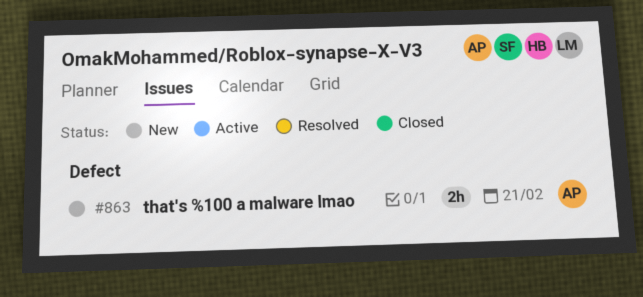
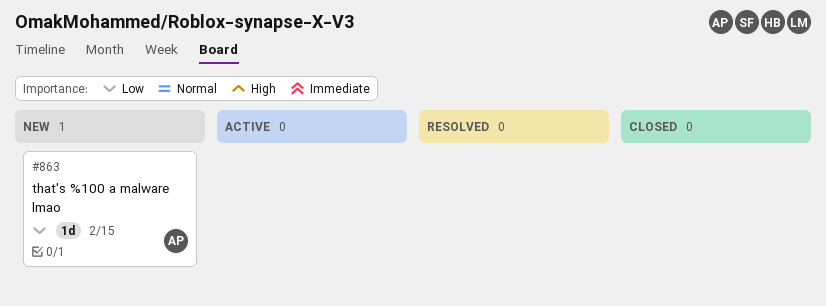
#863, estimate: 2h -> 1d
#863, due: Feb 21 -> Feb 15

